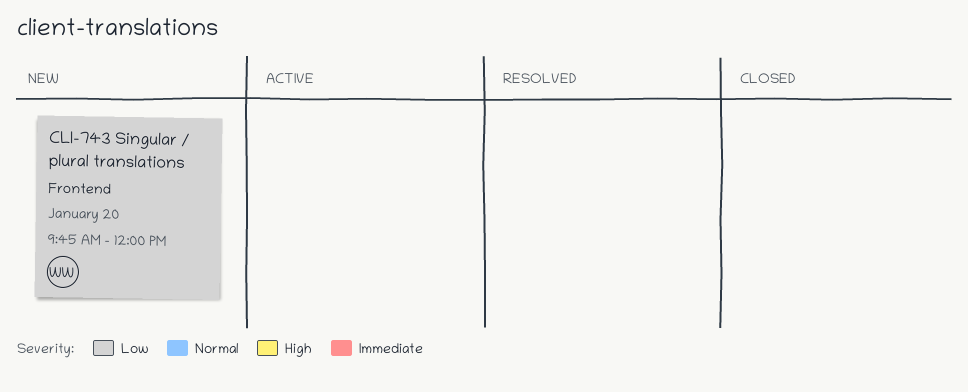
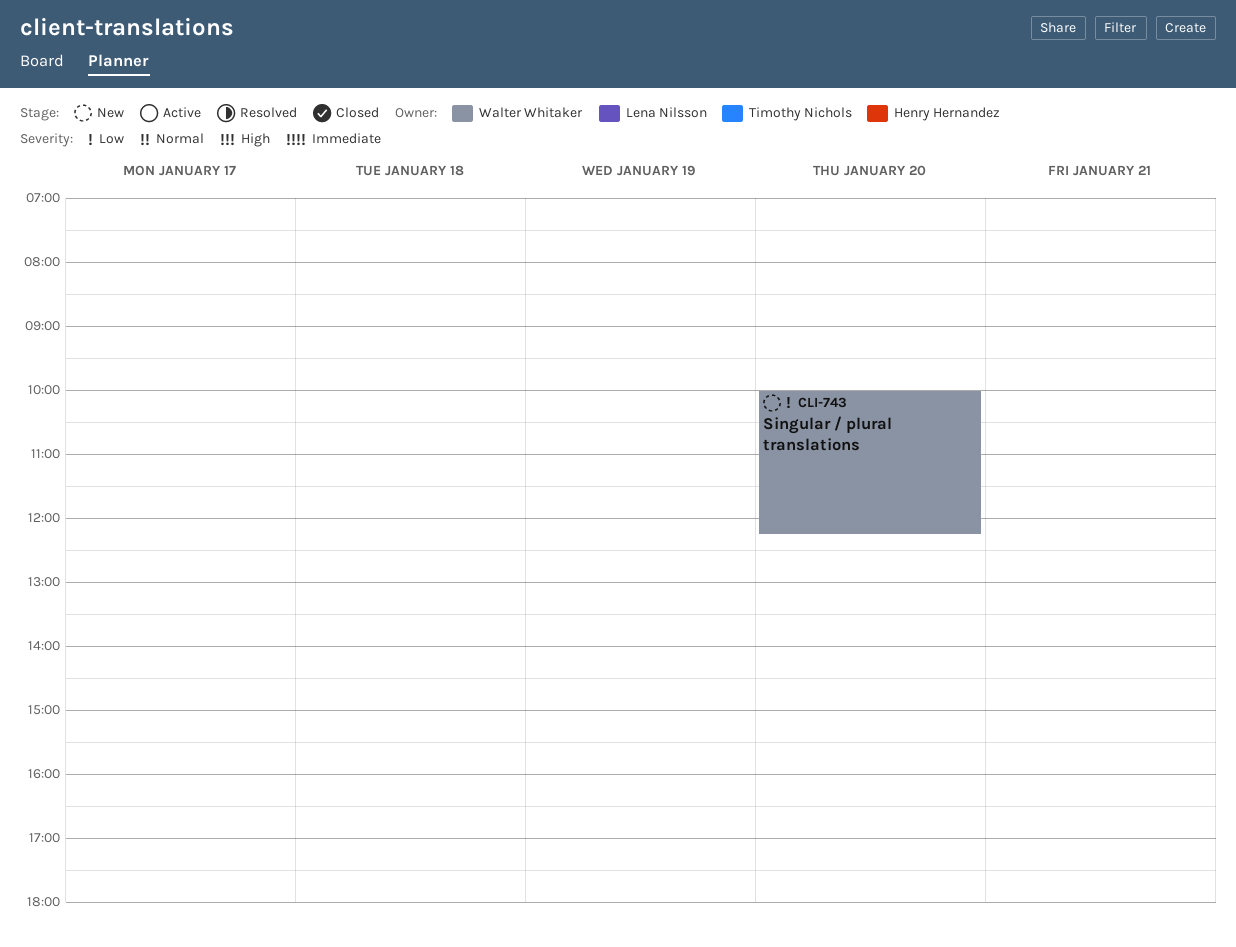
CLI-743, begins: 09:45 -> 10:00
CLI-743, ends: 12:00 -> 12:15

